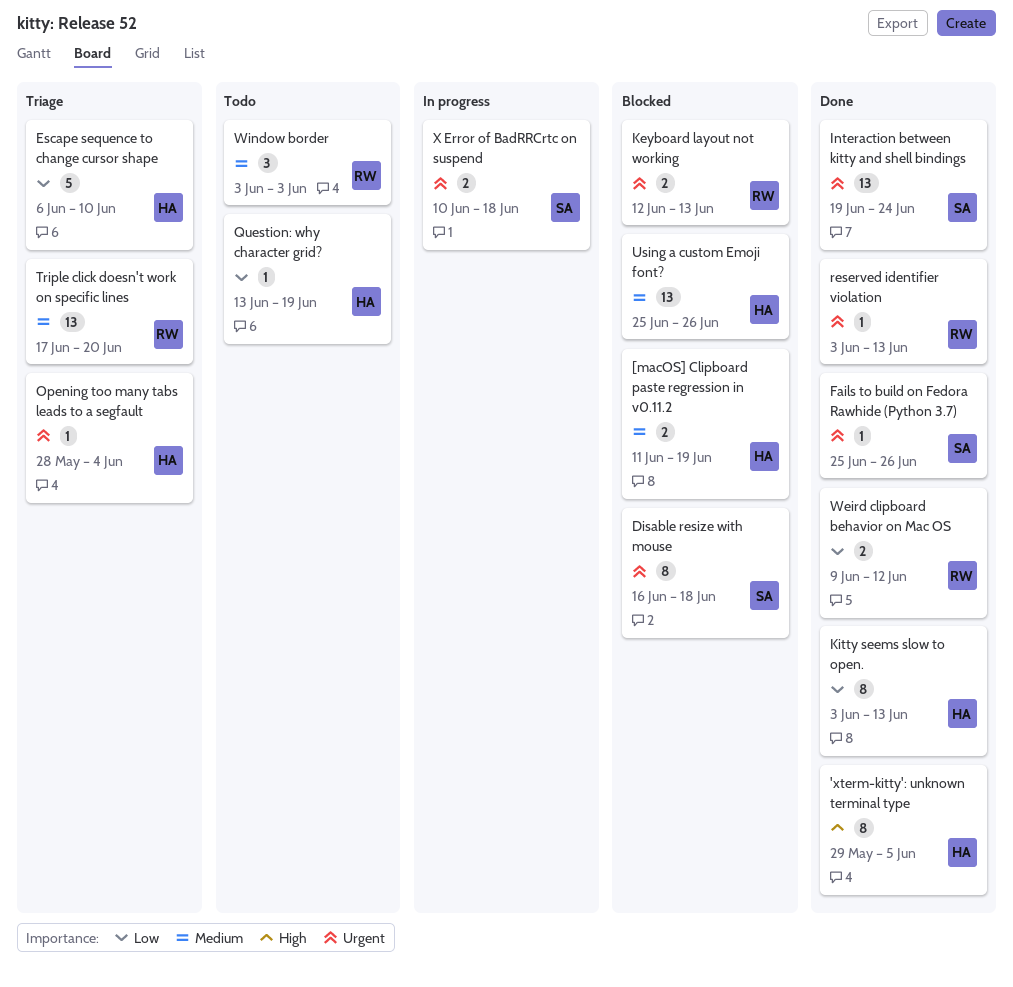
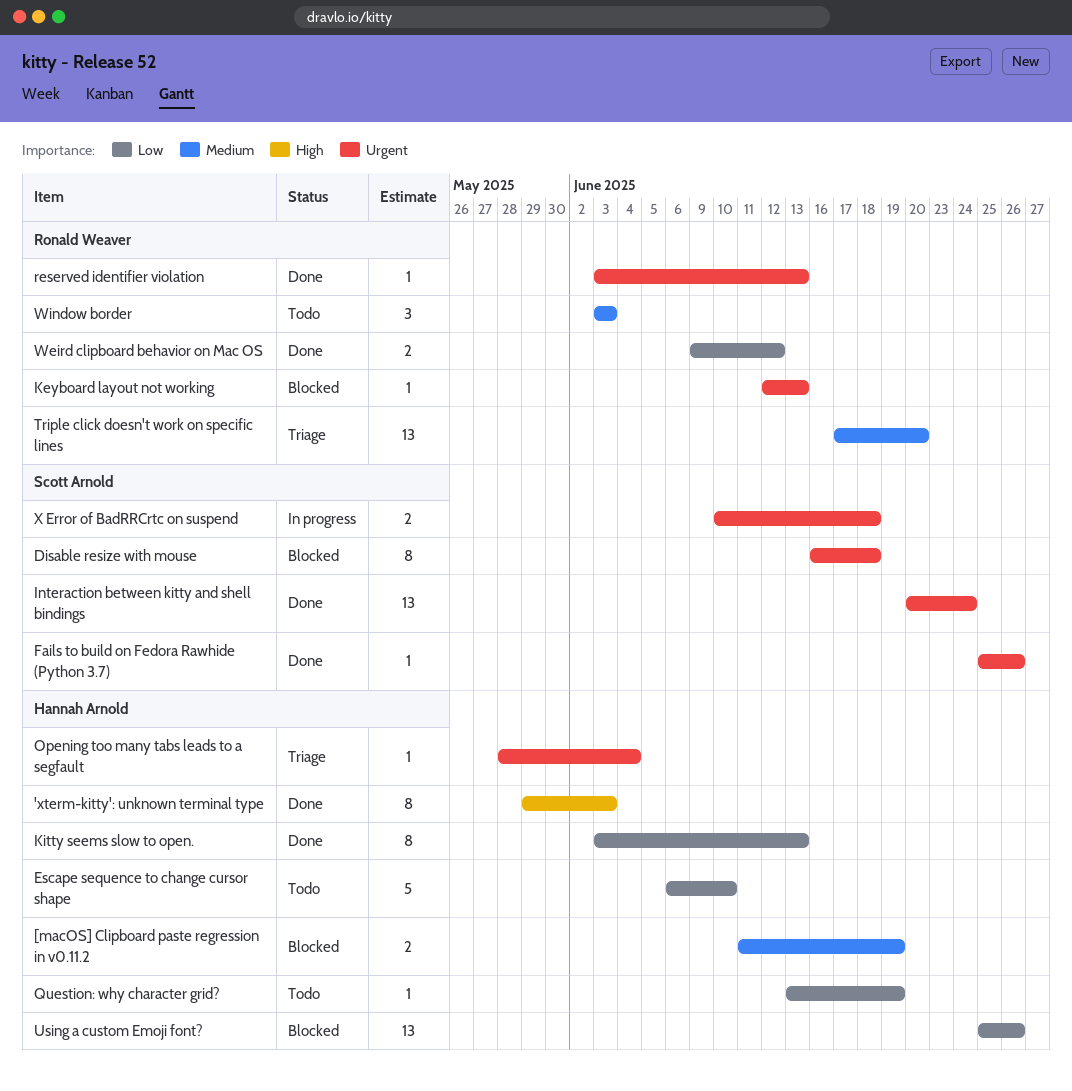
'xterm-kitty': unknown terminal type, due: Jun 5 -> Jun 3
Escape sequence to change cursor shape, status: Triage -> Todo
Interaction between kitty and shell bindings, start: Jun 19 -> Jun 20
Keyboard layout not working, estimate: 2 -> 1
Using a custom Emoji font?, priority: Medium -> Low

